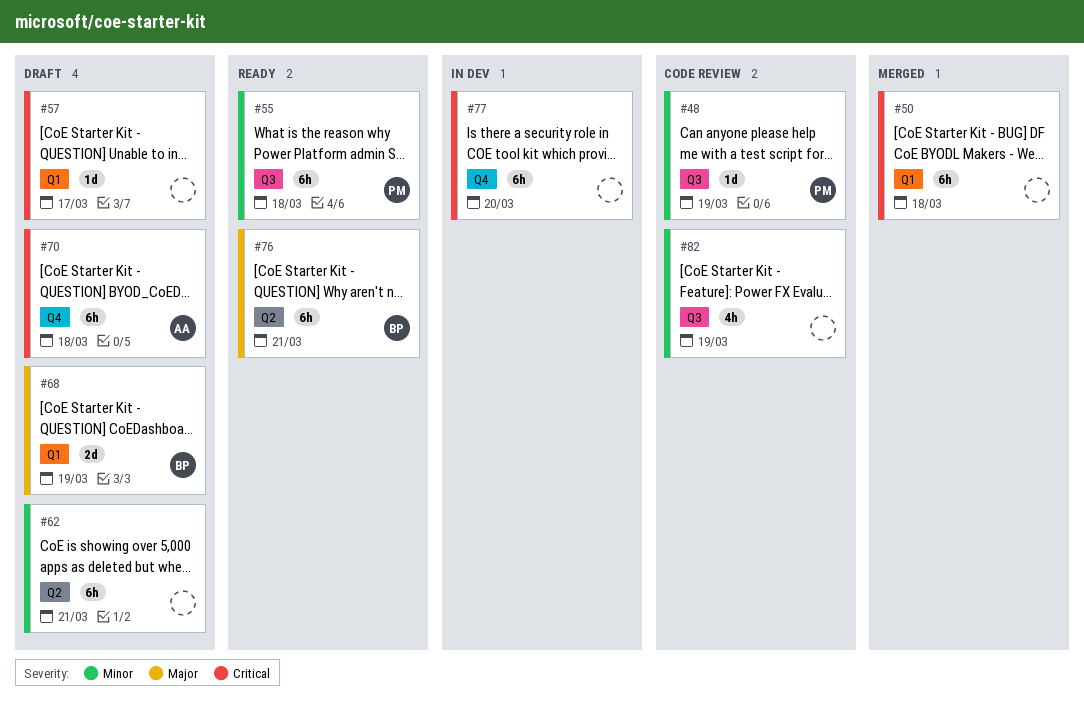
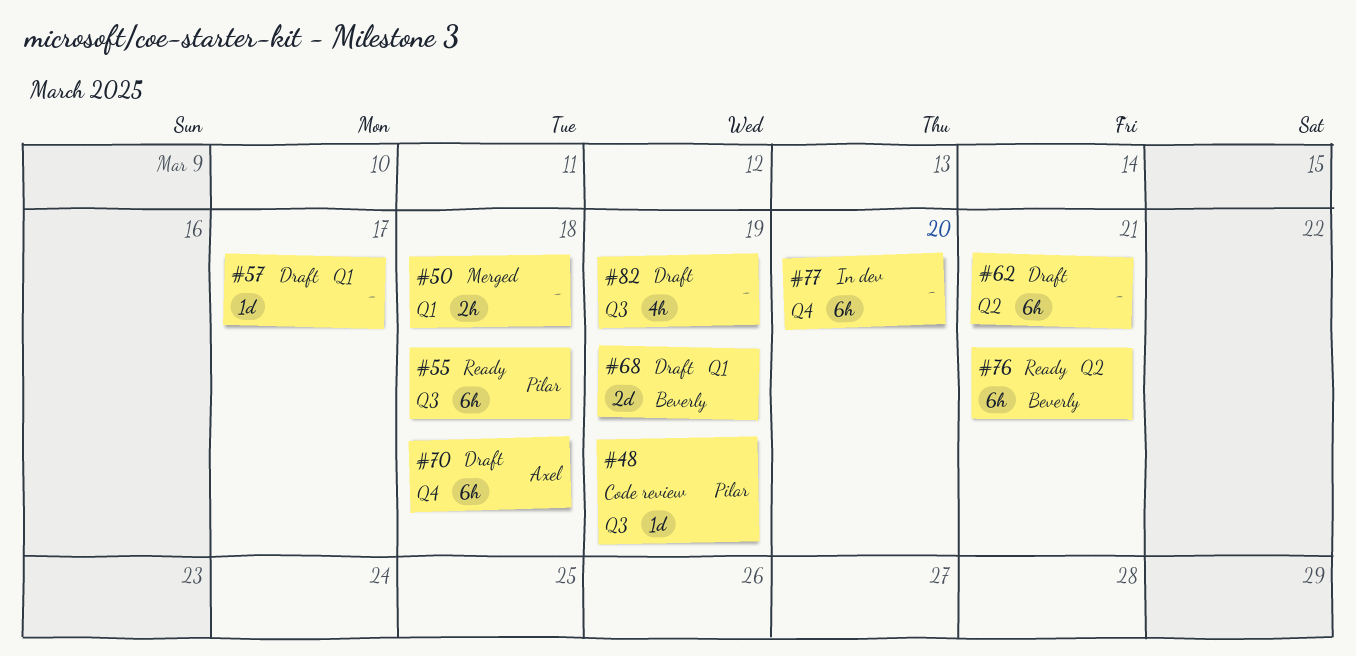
#50, estimate: 6h -> 2h
#82, status: Code review -> Draft

